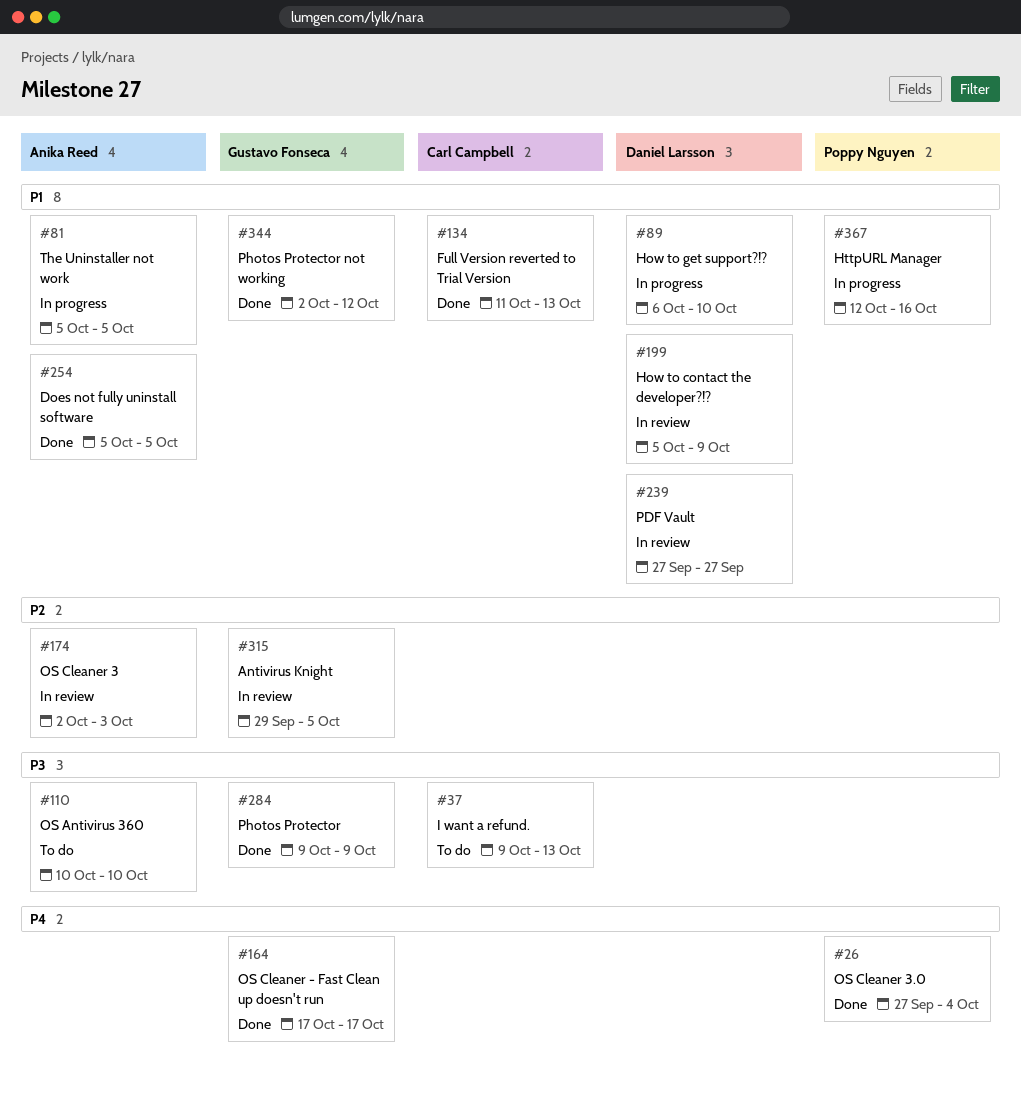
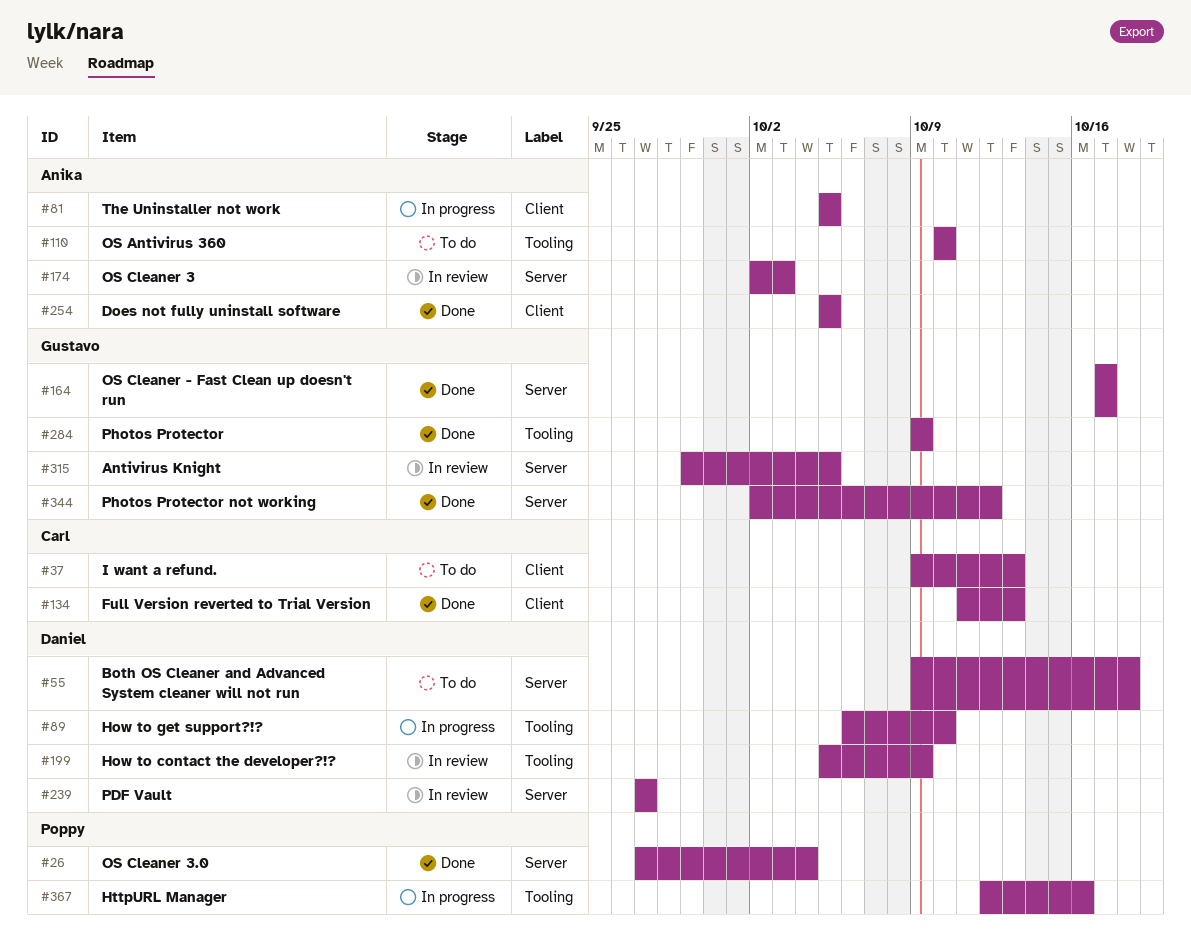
#55: none -> present

